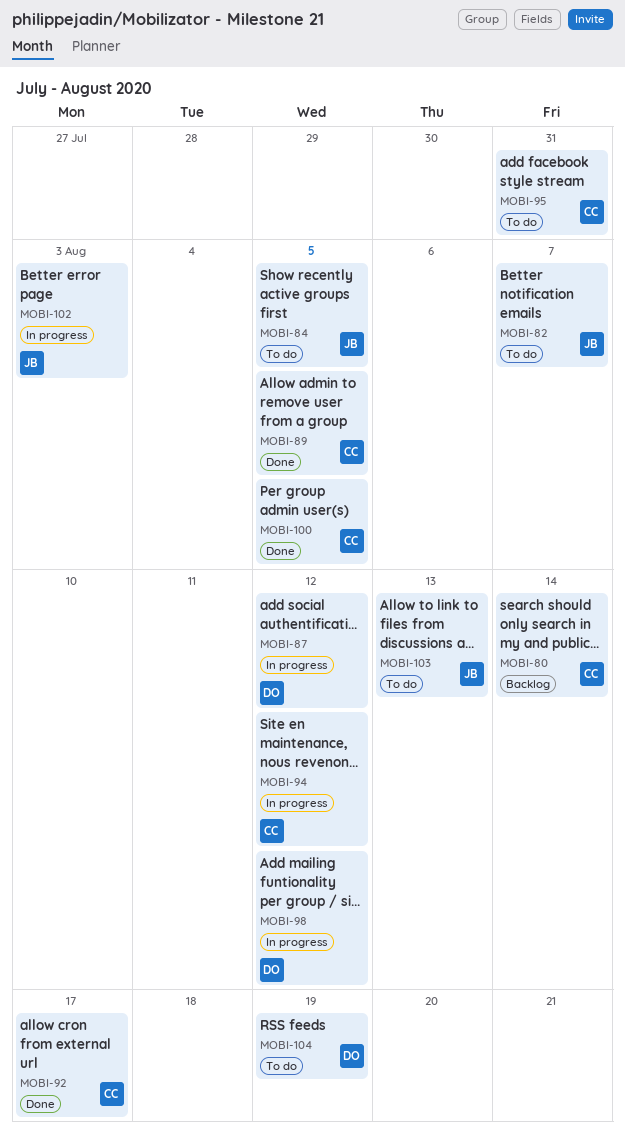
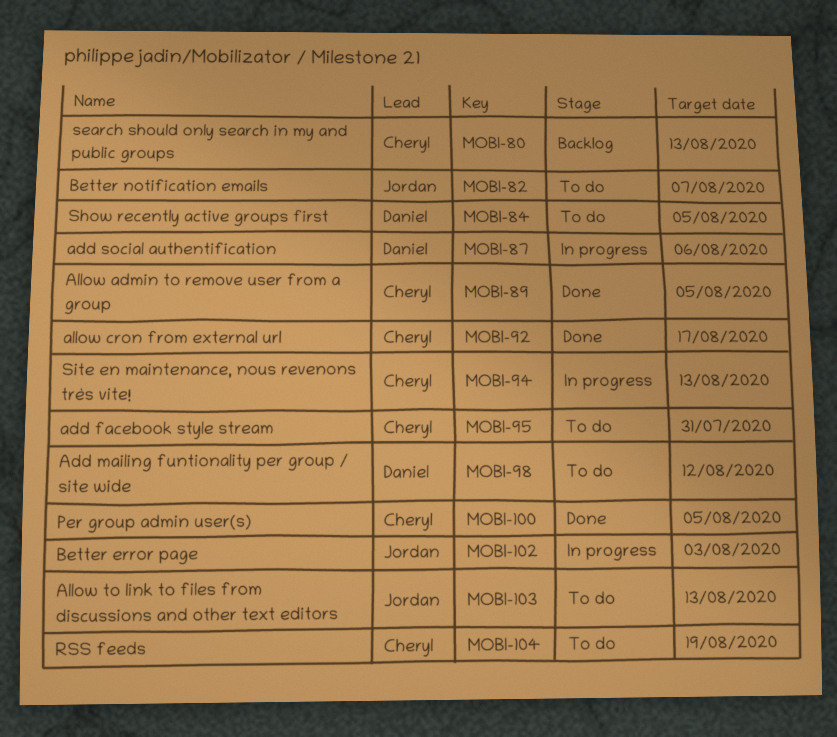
MOBI-80, due: Aug 14 -> Aug 13
MOBI-84, owner: Jordan -> Daniel
MOBI-87, due: Aug 12 -> Aug 6
MOBI-94, due: Aug 12 -> Aug 13
MOBI-98, status: In progress -> To do
MOBI-104, owner: Daniel -> Cheryl

